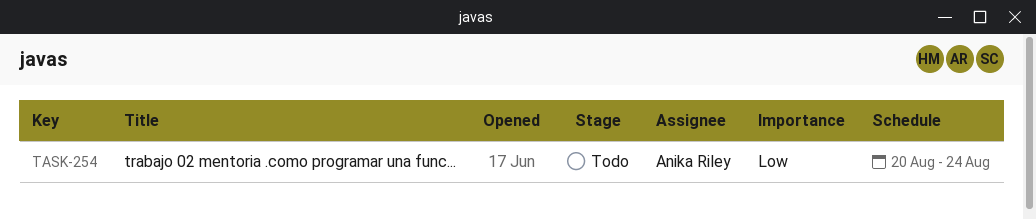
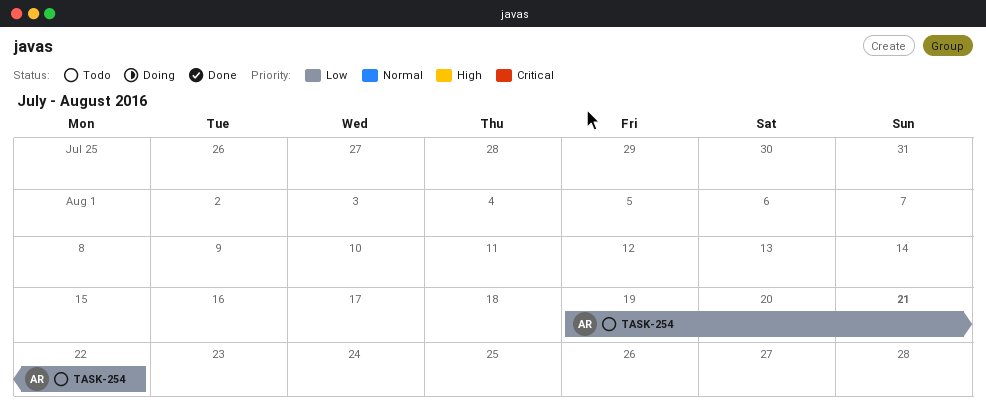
TASK-254, start: Aug 20 -> Aug 19
TASK-254, due: Aug 24 -> Aug 22

